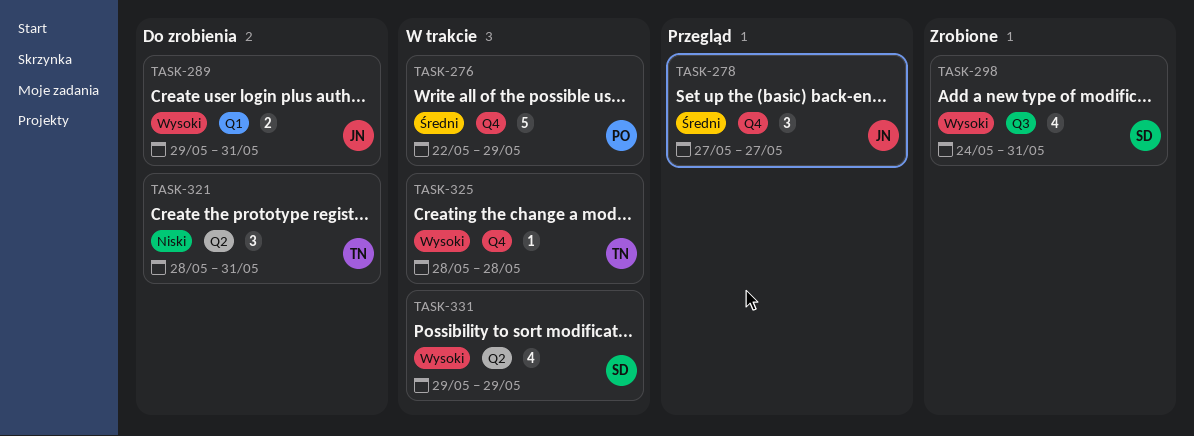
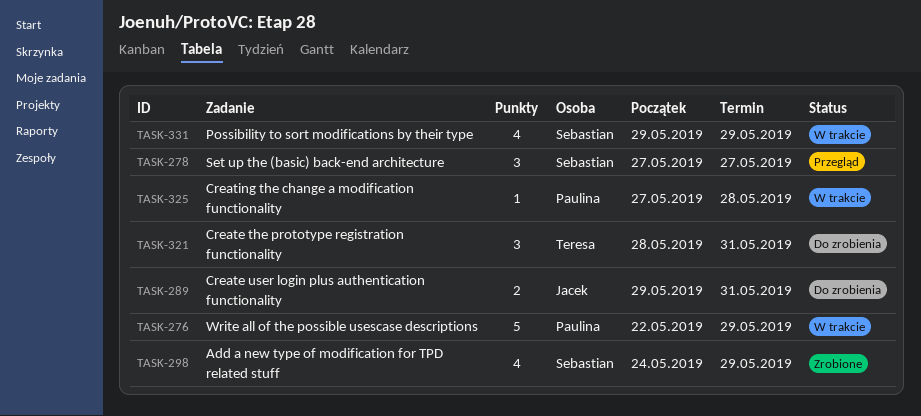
TASK-278, owner: Jacek -> Sebastian
TASK-298, due: May 31 -> May 29
TASK-325, owner: Teresa -> Paulina
TASK-325, start: May 28 -> May 27

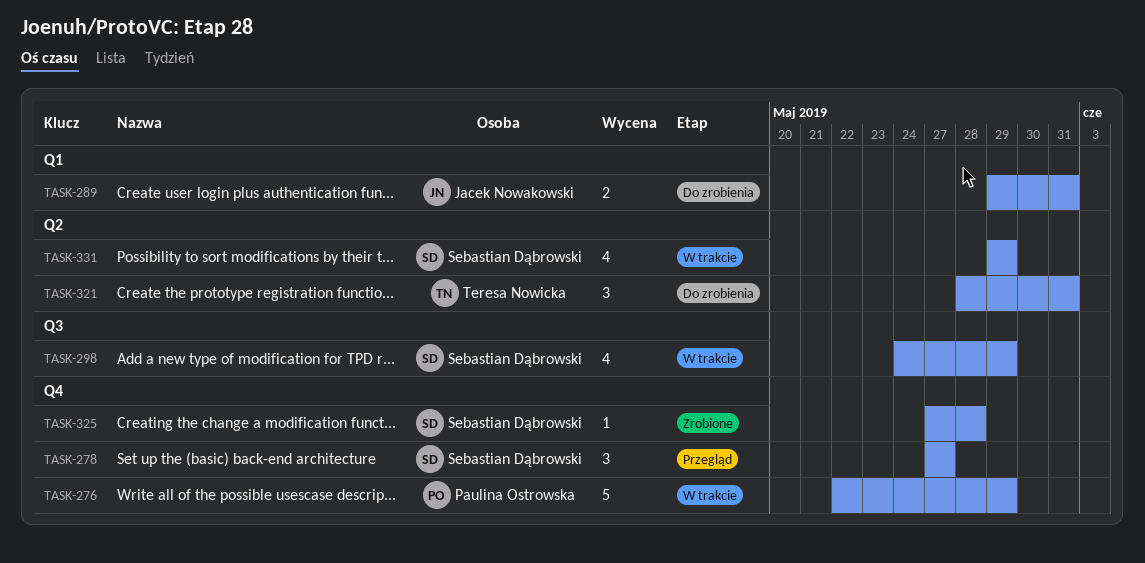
TASK-298, status: Zrobione -> W trakcie
TASK-325, status: W trakcie -> Zrobione
TASK-325, owner: Paulina Ostrowska -> Sebastian Dąbrowski

